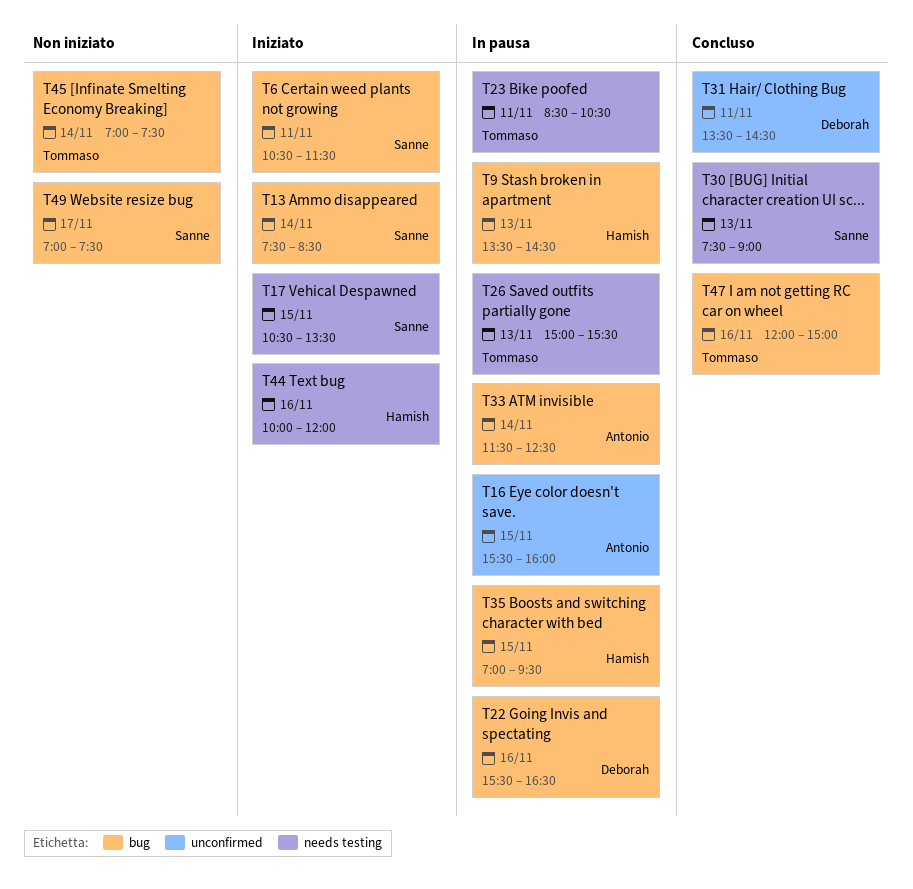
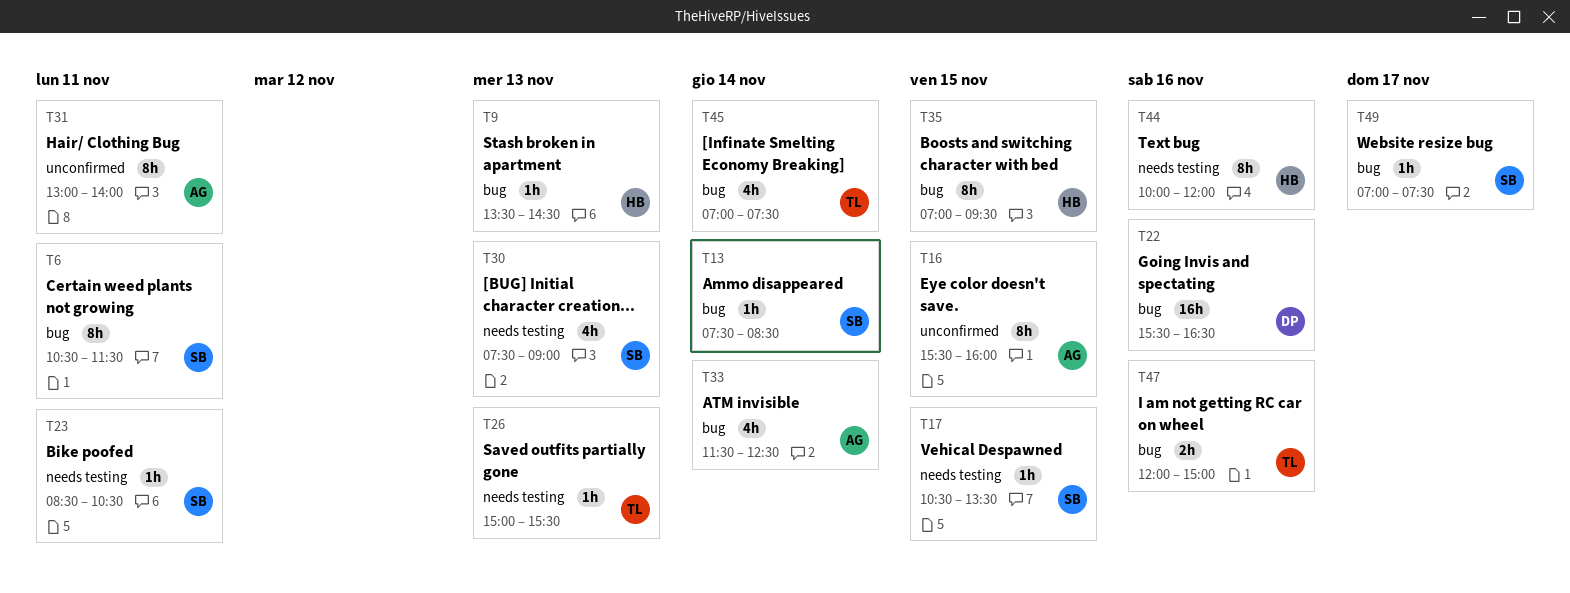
T23, owner: Tommaso -> Sanne
T31, owner: Deborah -> Antonio
T31, begins: 13:30 -> 13:00
T31, ends: 14:30 -> 14:00

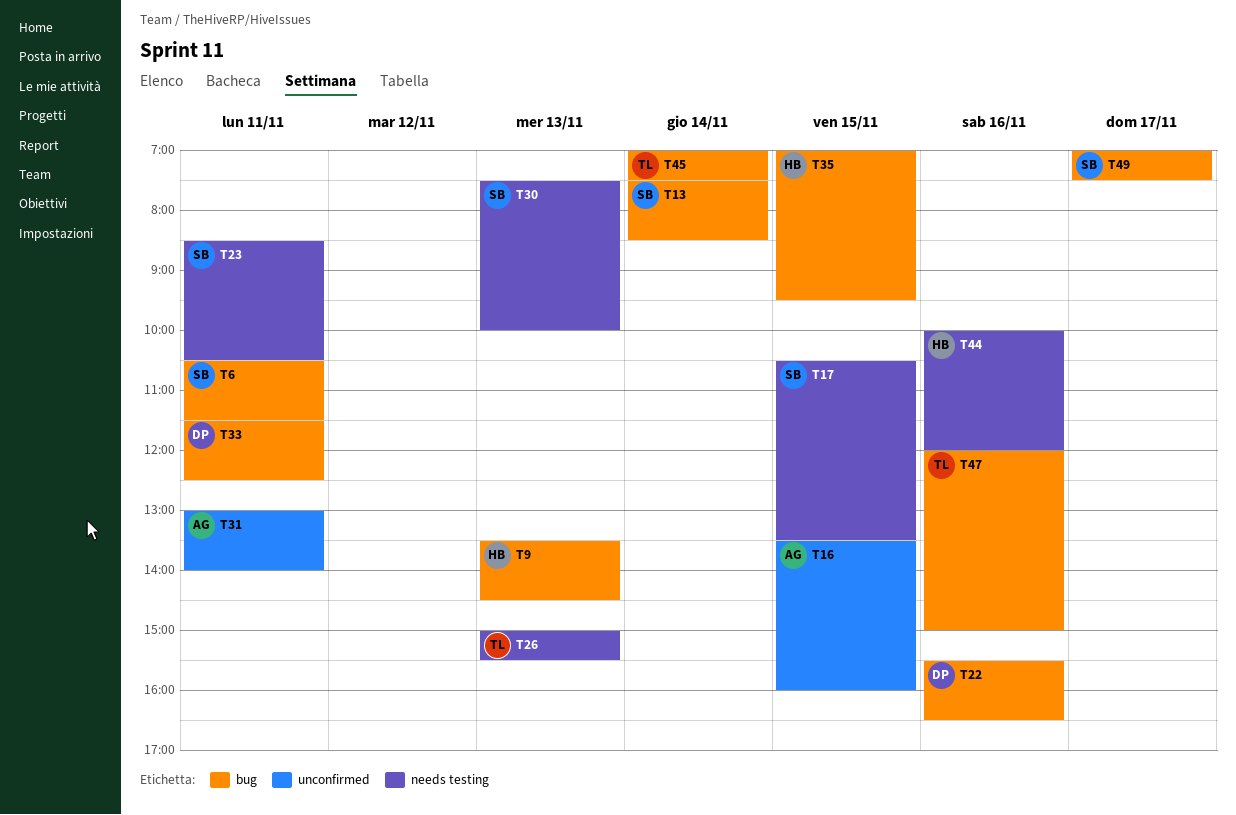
T16, begins: 15:30 -> 13:30
T30, ends: 09:00 -> 10:00
T33, owner: AG -> DP
T33, day: Nov 14 -> Nov 11

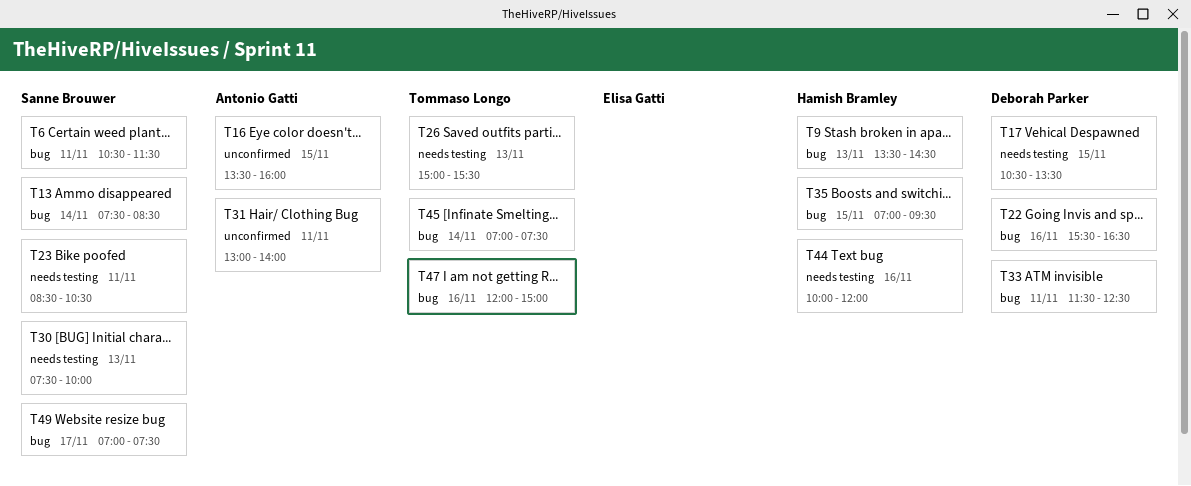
T17, owner: Sanne Brouwer -> Deborah Parker

